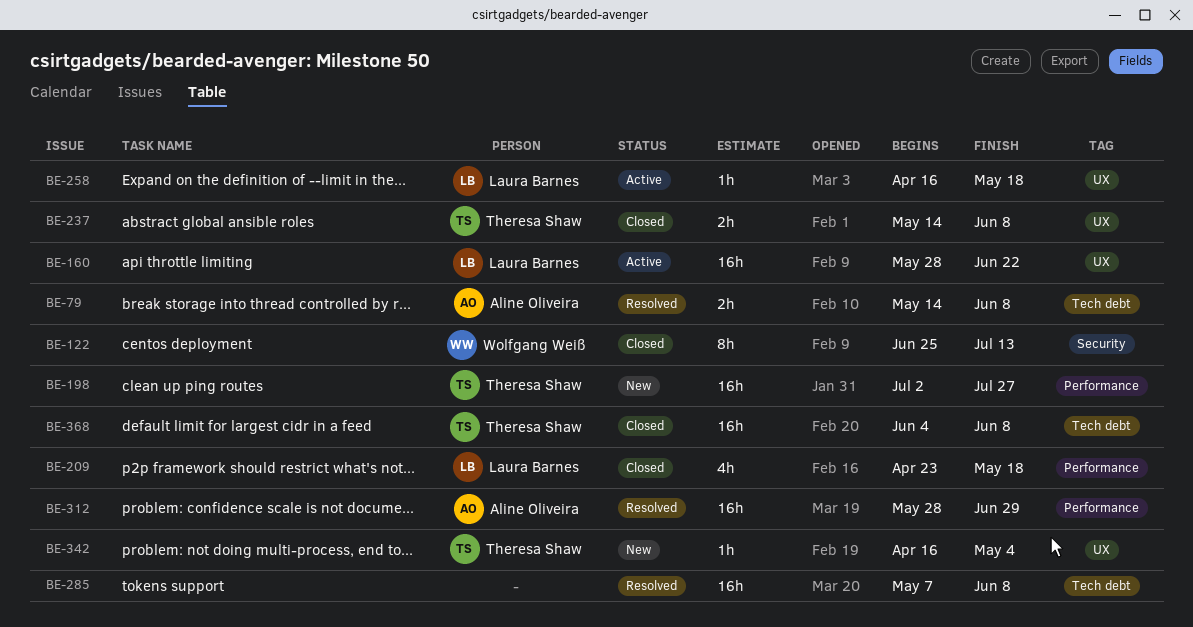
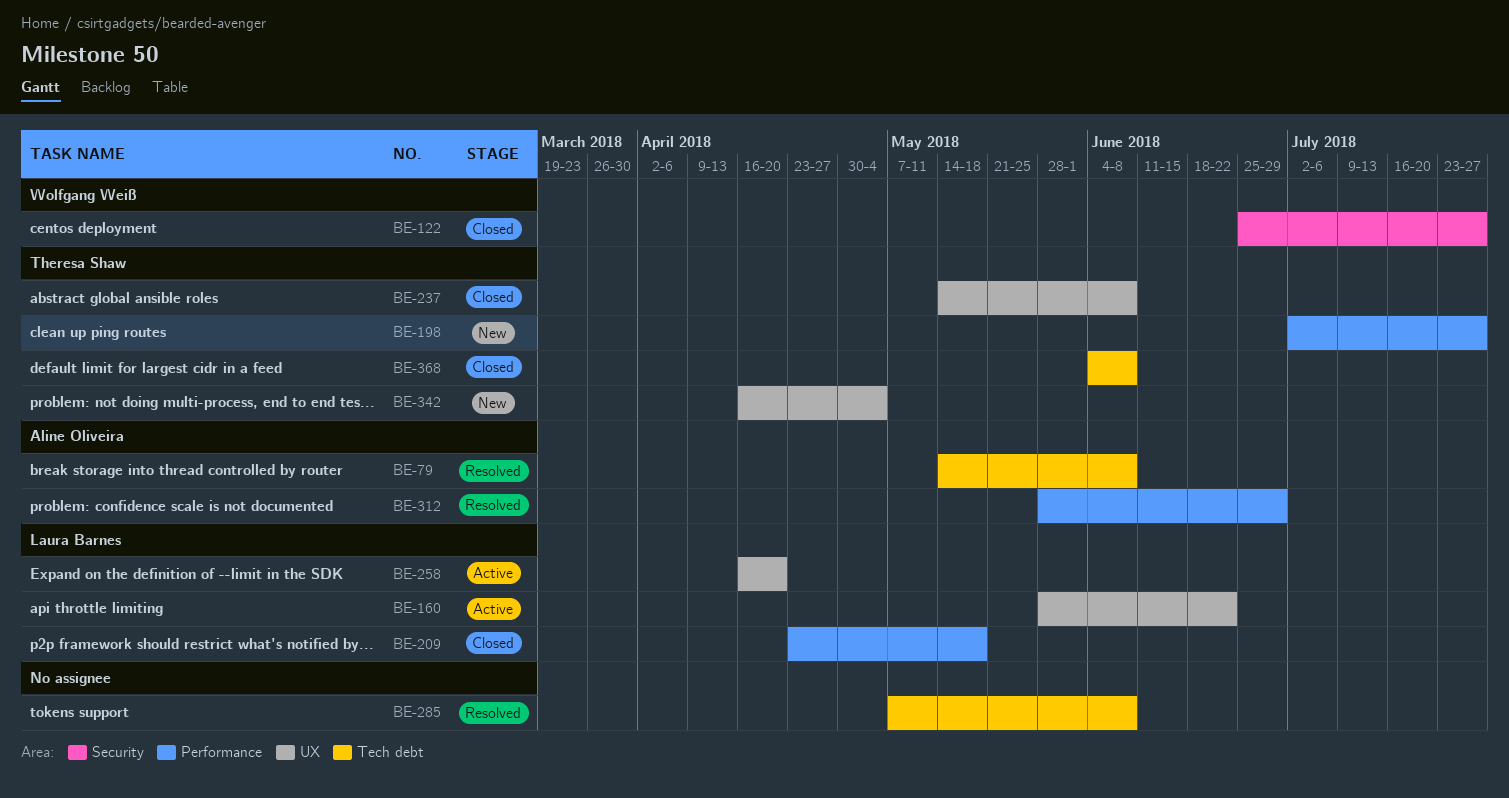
BE-122, due: Jul 13 -> Jul 27
BE-258, due: May 18 -> Apr 20

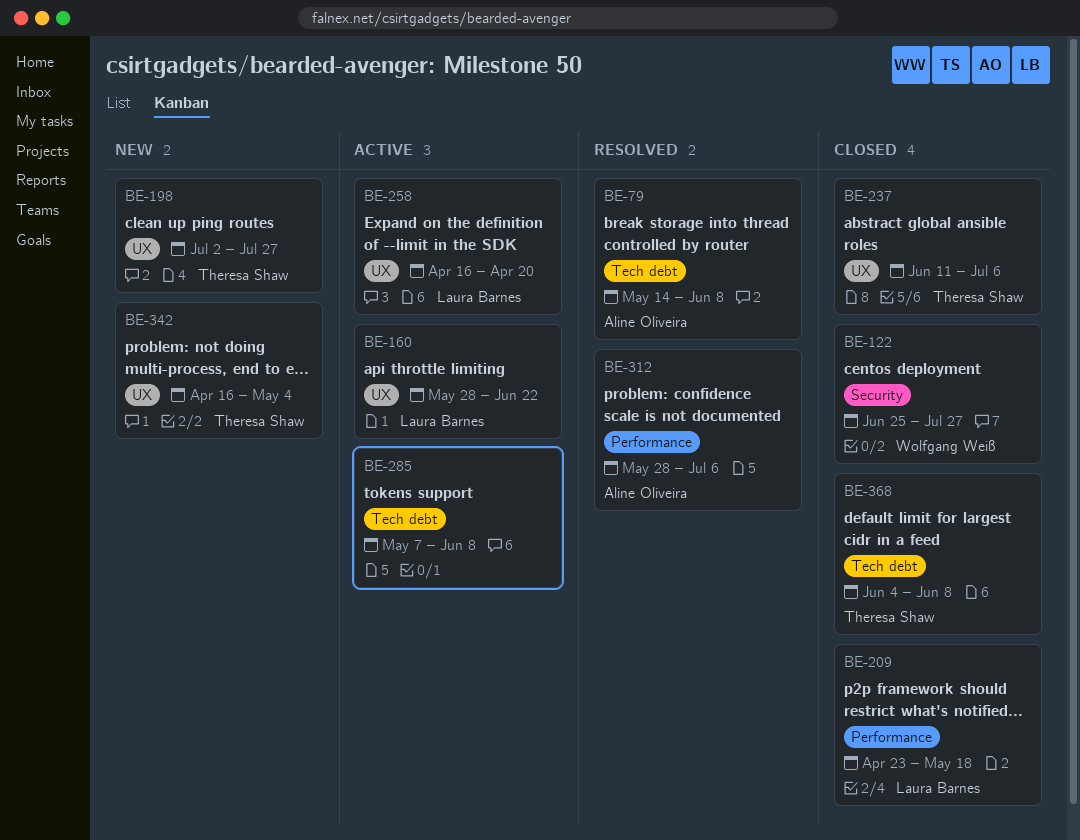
BE-198, label: Performance -> UX
BE-237, start: May 14 -> Jun 11
BE-237, due: Jun 8 -> Jul 6
BE-285, status: Resolved -> Active
BE-312, due: Jun 29 -> Jul 6

